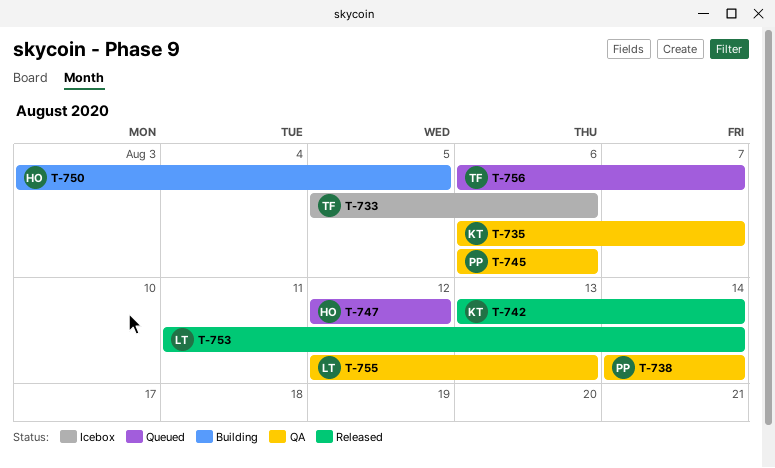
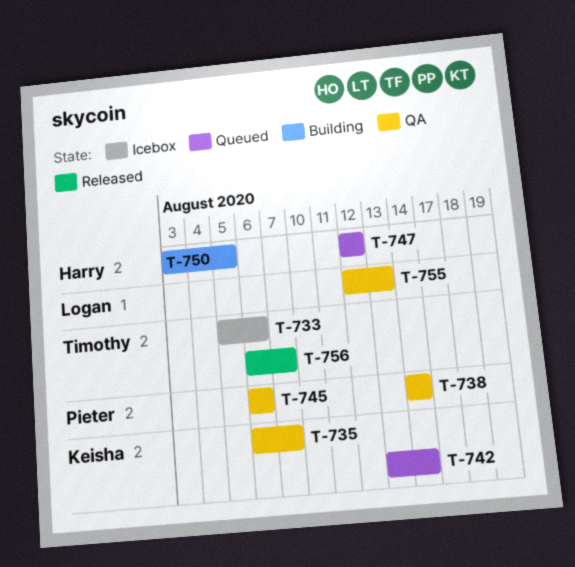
T-742, status: Released -> Queued
T-753: present -> none
T-756, status: Queued -> Released

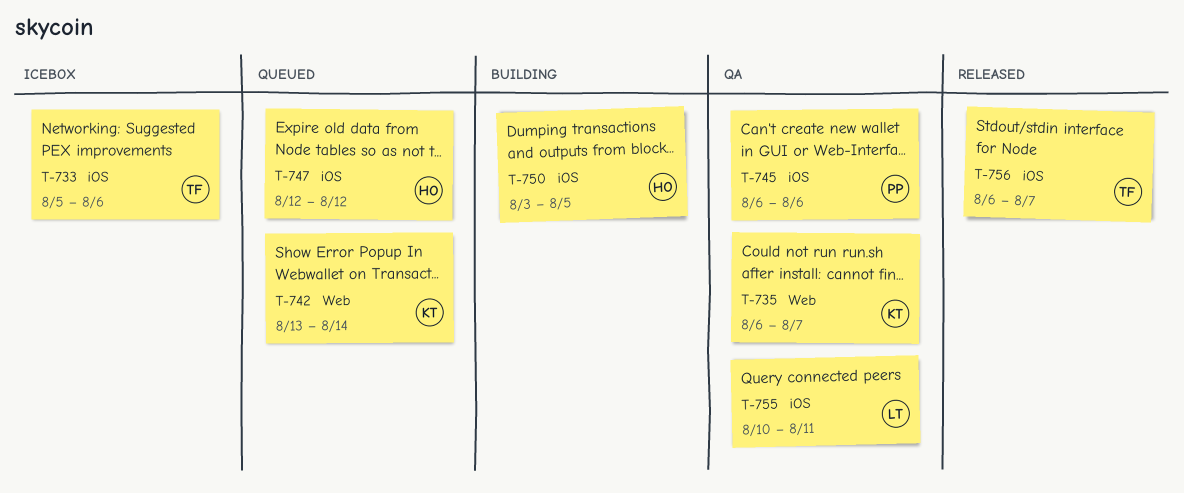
T-738: present -> none
T-755, start: Aug 12 -> Aug 10
T-755, due: Aug 13 -> Aug 11

